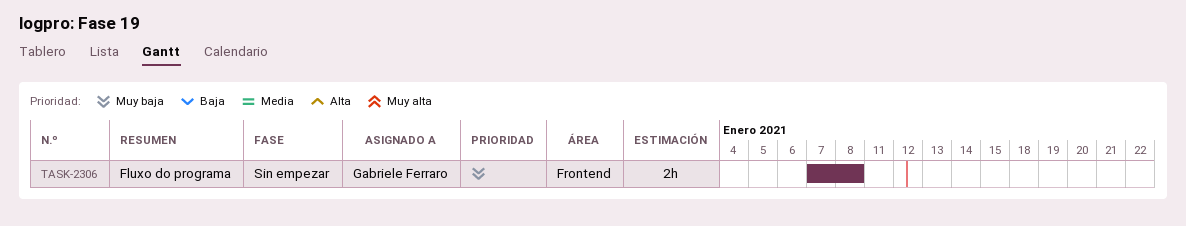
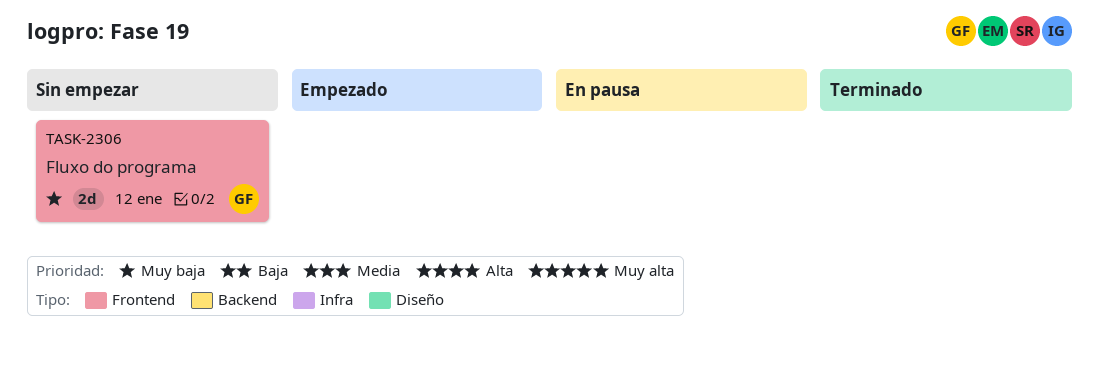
TASK-2306, estimate: 2h -> 2d
TASK-2306, due: Jan 8 -> Jan 12

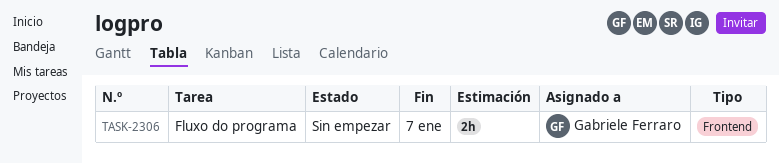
TASK-2306, estimate: 2d -> 2h
TASK-2306, due: Jan 12 -> Jan 7

